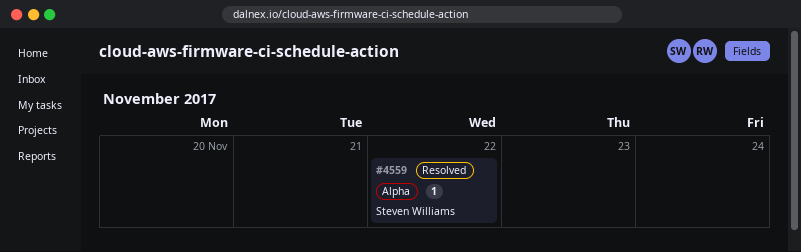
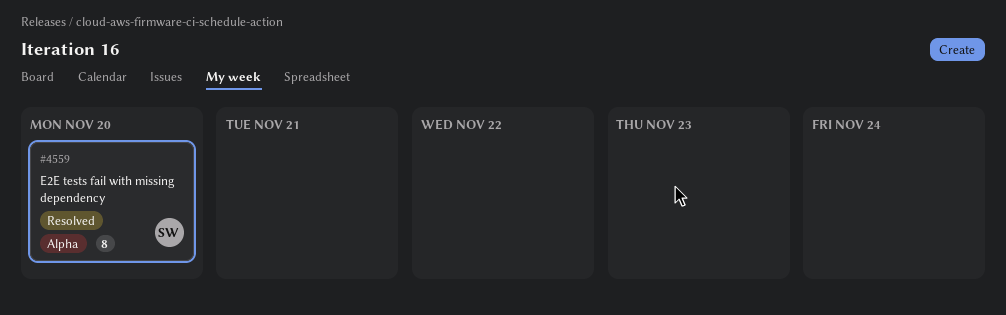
#4559, estimate: 1 -> 8
#4559, due: Nov 22 -> Nov 20

